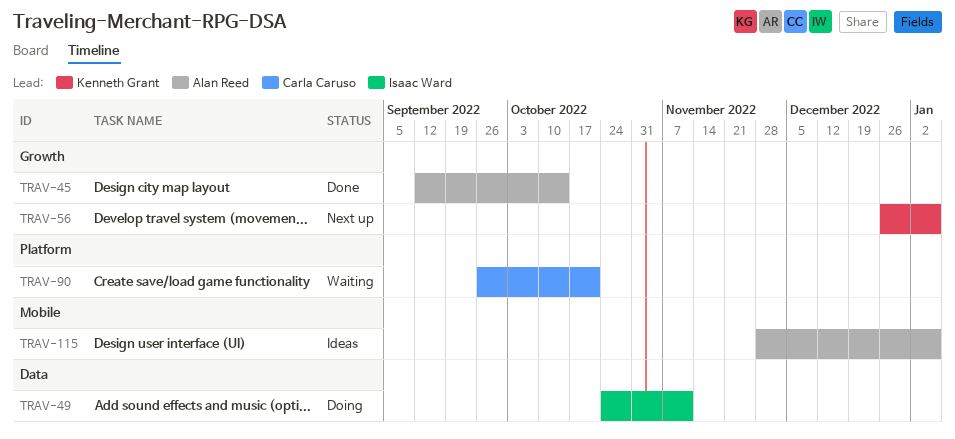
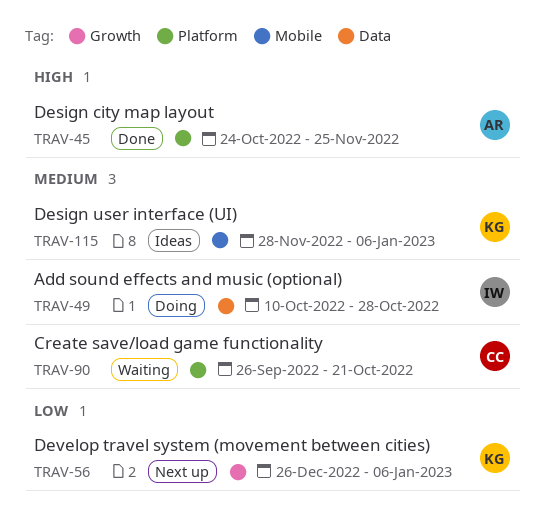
TRAV-45, label: Growth -> Platform
TRAV-45, start: Sep 12 -> Oct 24
TRAV-45, due: Oct 14 -> Nov 25
TRAV-49, start: Oct 24 -> Oct 10
TRAV-49, due: Nov 11 -> Oct 28
TRAV-115, owner: Alan Reed -> Kenneth Grant

